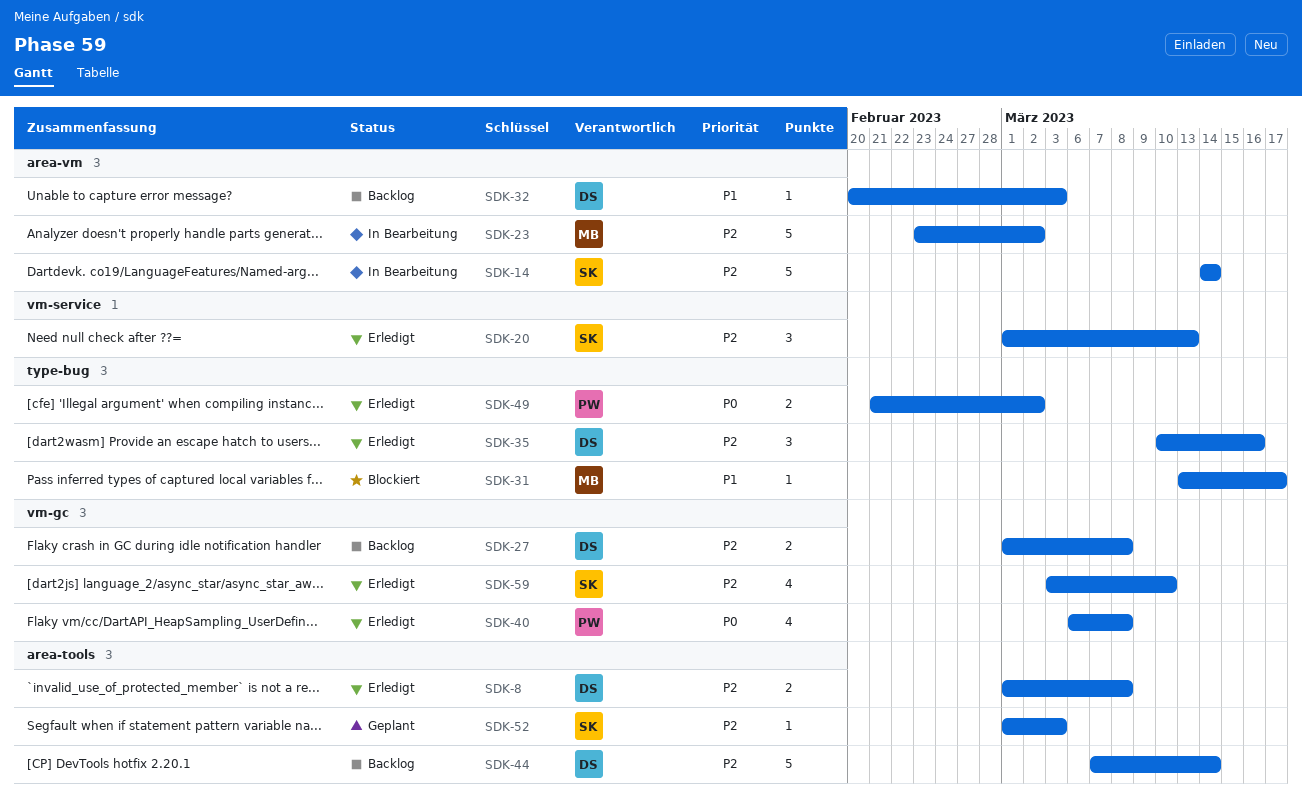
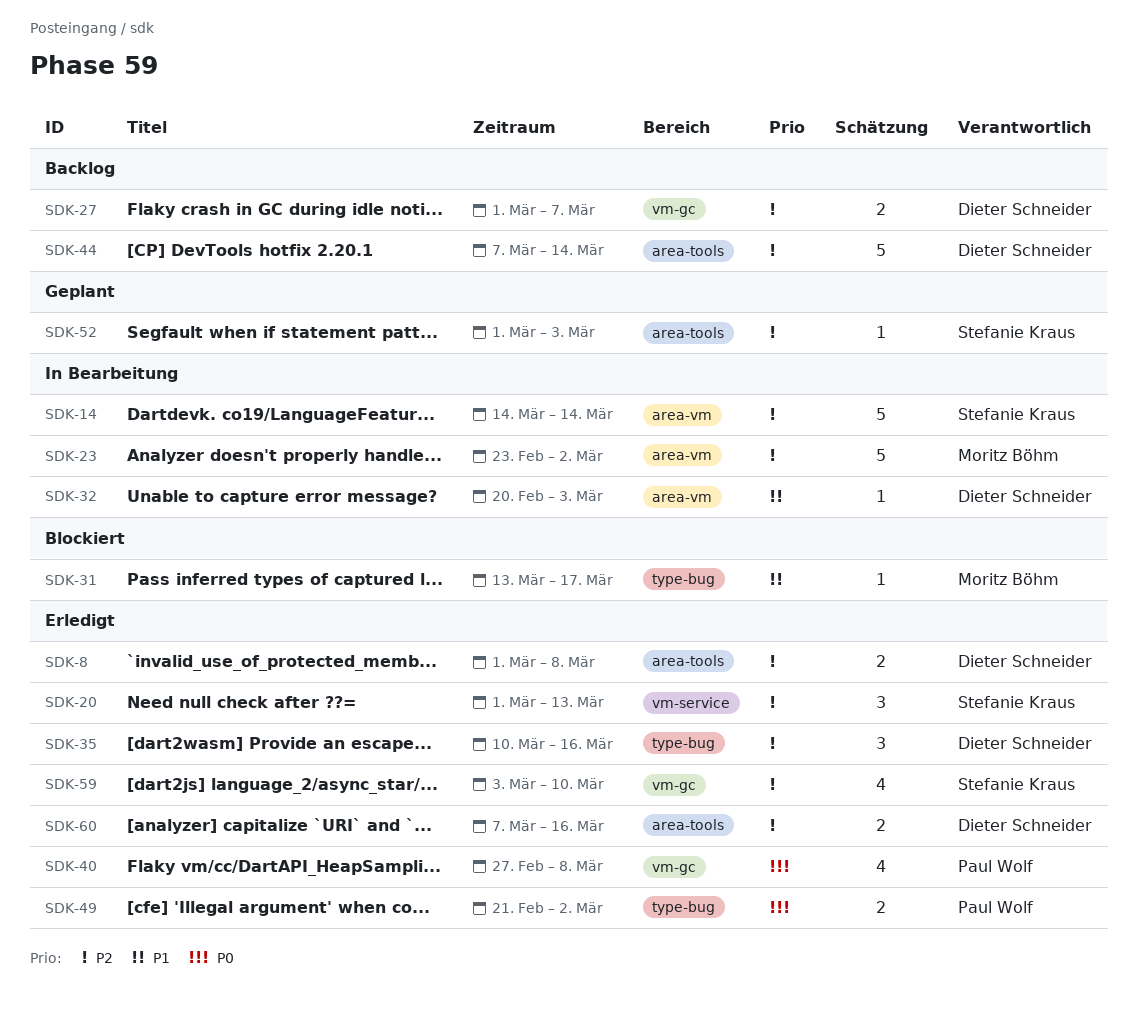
SDK-27, due: Mar 8 -> Mar 7
SDK-32, status: Backlog -> In Bearbeitung
SDK-40, start: Mar 6 -> Feb 27
SDK-60: none -> present

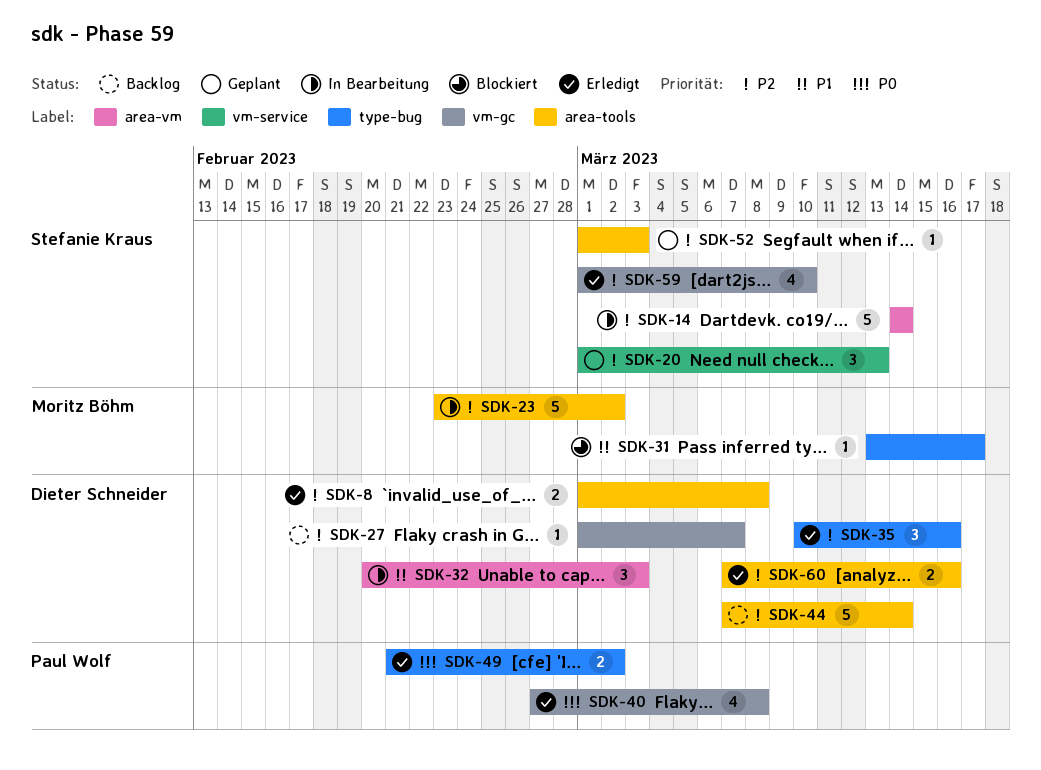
SDK-20, status: Erledigt -> Geplant
SDK-23, label: area-vm -> area-tools
SDK-27, estimate: 2 -> 1
SDK-32, estimate: 1 -> 3
SDK-59, start: Mar 3 -> Mar 1

